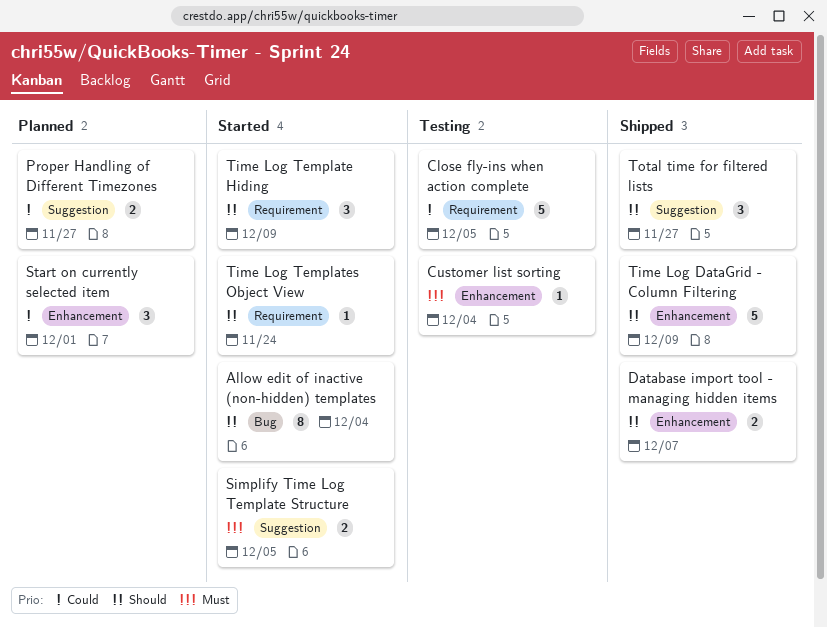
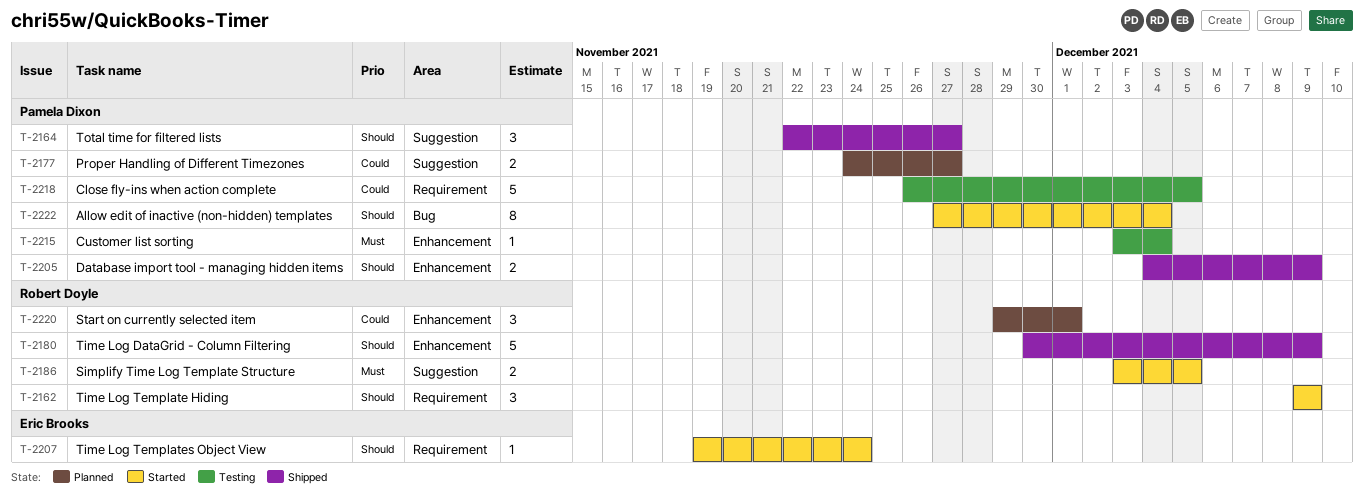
Database import tool - managing hidden items, due: Dec 7 -> Dec 9

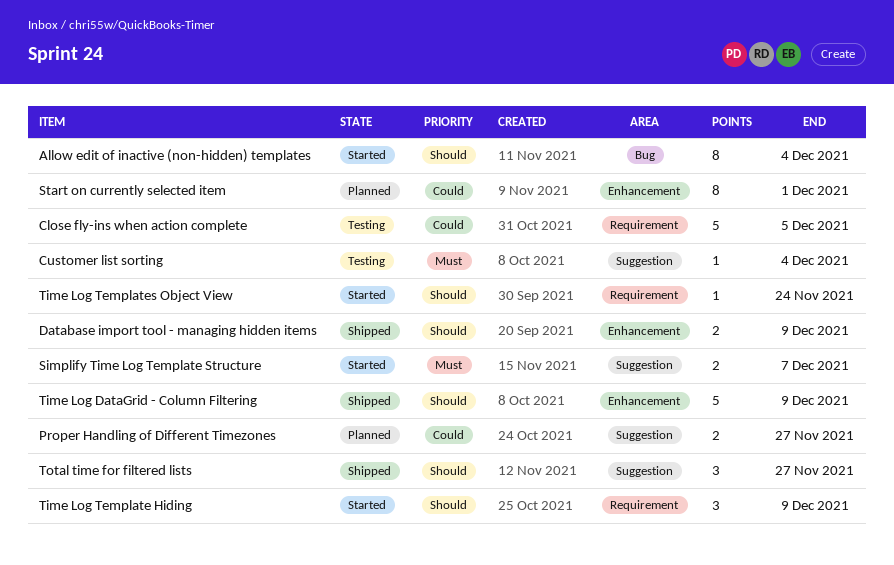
Customer list sorting, label: Enhancement -> Suggestion
Simplify Time Log Template Structure, due: Dec 5 -> Dec 7
Start on currently selected item, estimate: 3 -> 8

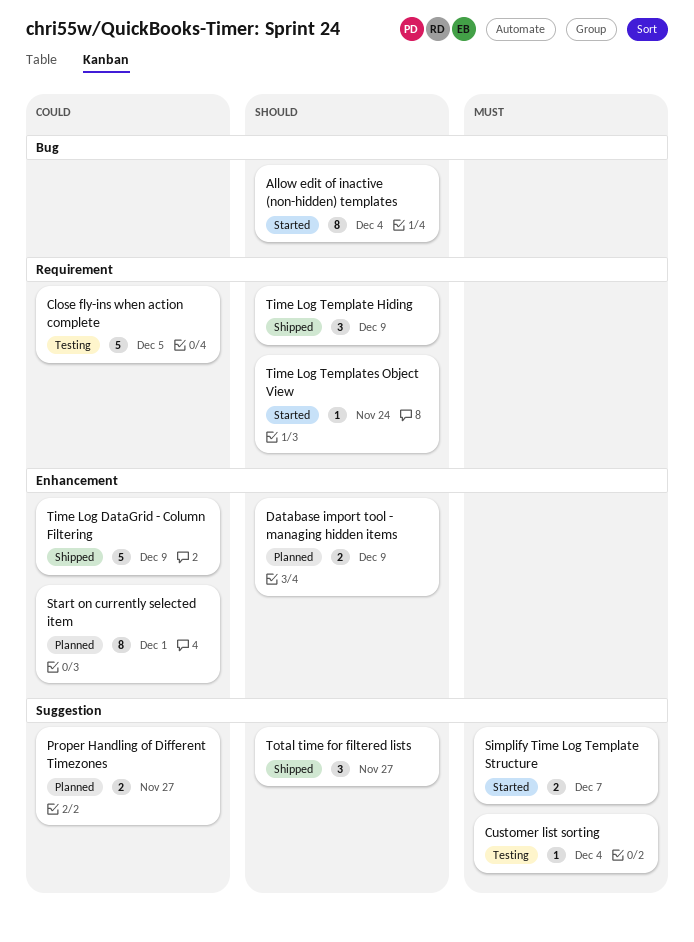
Database import tool - managing hidden items, status: Shipped -> Planned
Time Log DataGrid - Column Filtering, priority: Should -> Could
Time Log Template Hiding, status: Started -> Shipped

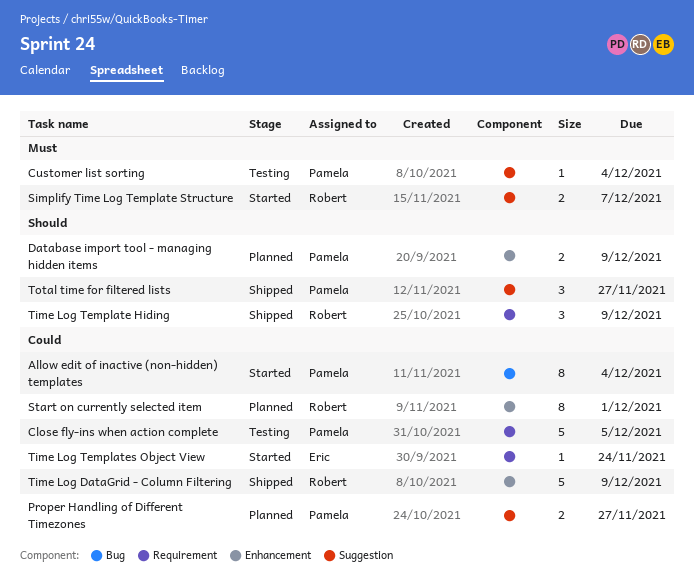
Allow edit of inactive (non-hidden) templates, priority: Should -> Could
Time Log Templates Object View, priority: Should -> Could

